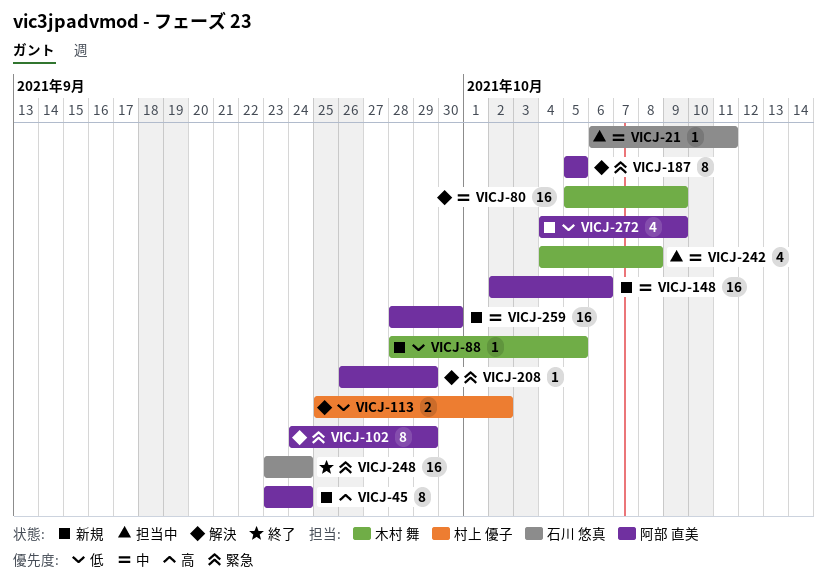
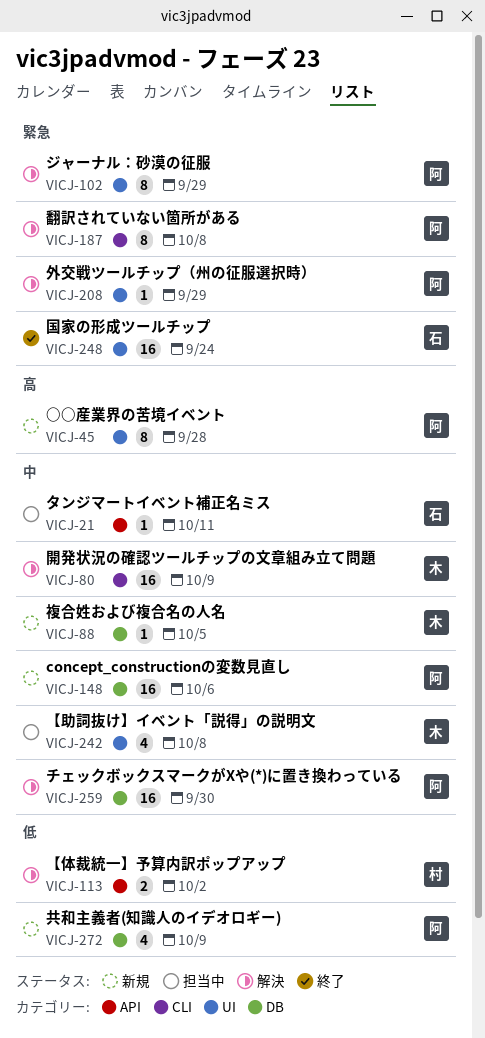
VICJ-45, due: Sep 24 -> Sep 28
VICJ-88, priority: 低 -> 中
VICJ-187, due: Oct 5 -> Oct 8
VICJ-259, status: 新規 -> 解決

